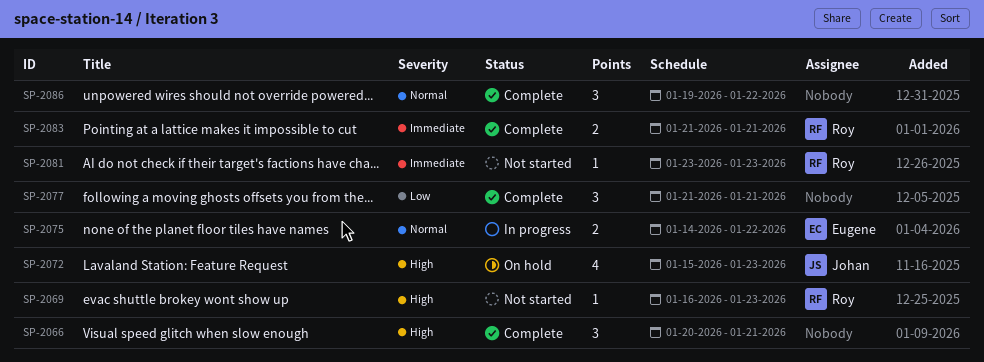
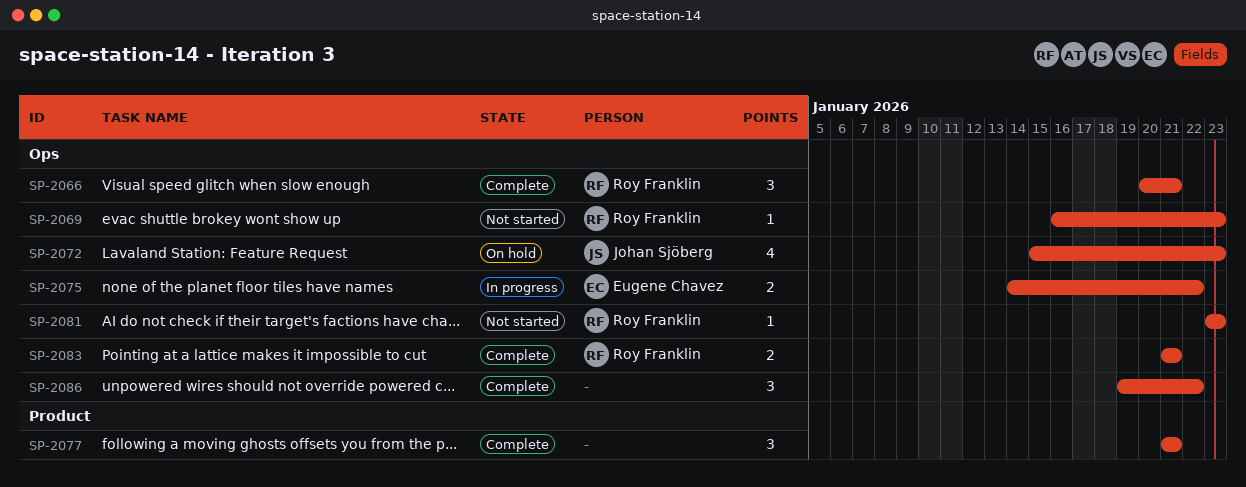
SP-2066, owner: none -> Roy Franklin

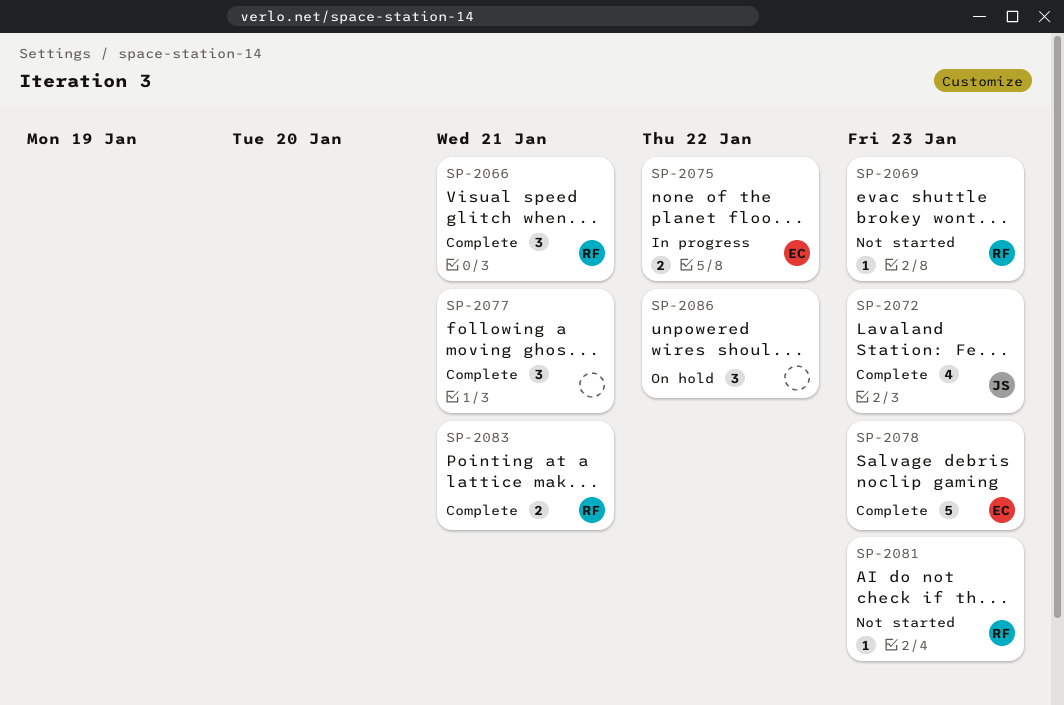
SP-2072, status: On hold -> Complete
SP-2078: none -> present
SP-2086, status: Complete -> On hold

